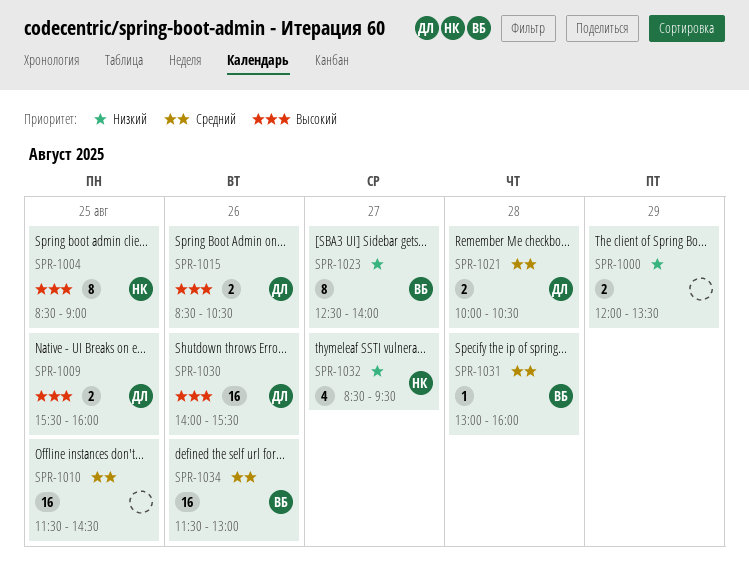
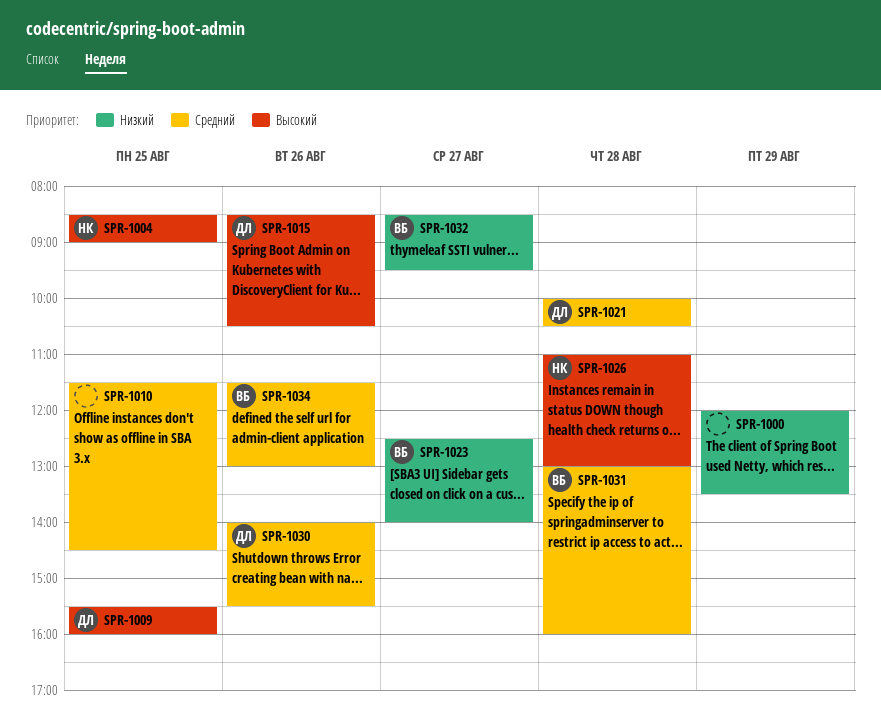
SPR-1026: none -> present
SPR-1030, priority: Высокий -> Средний
SPR-1032, owner: НК -> ВБ

